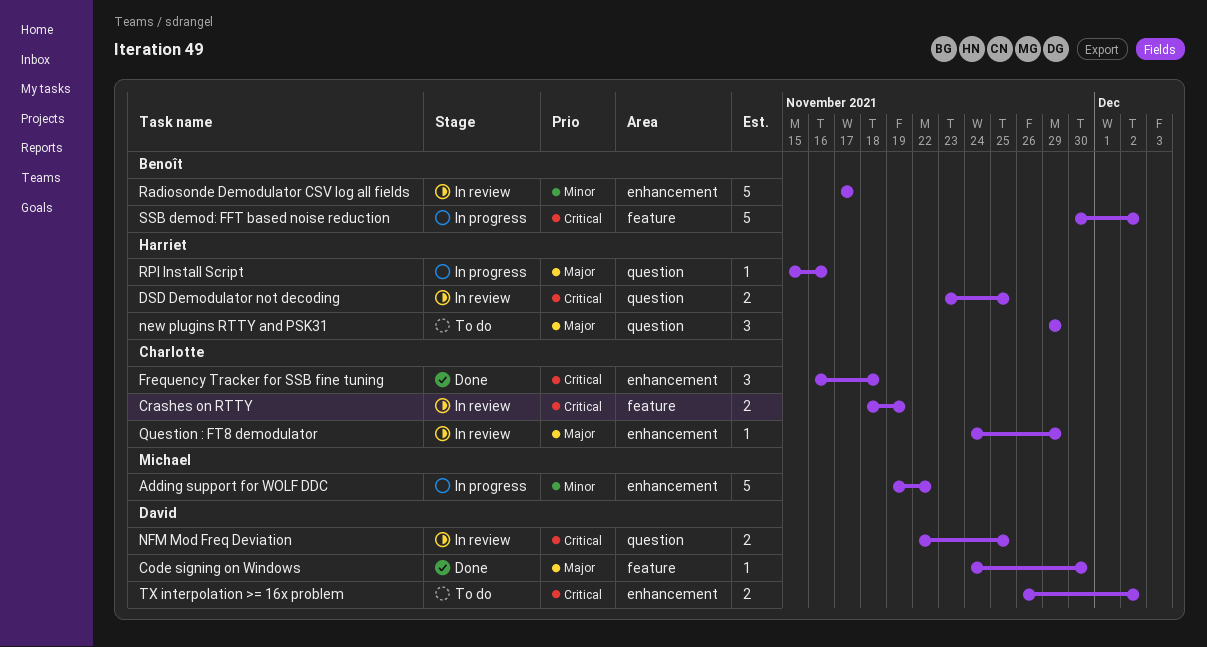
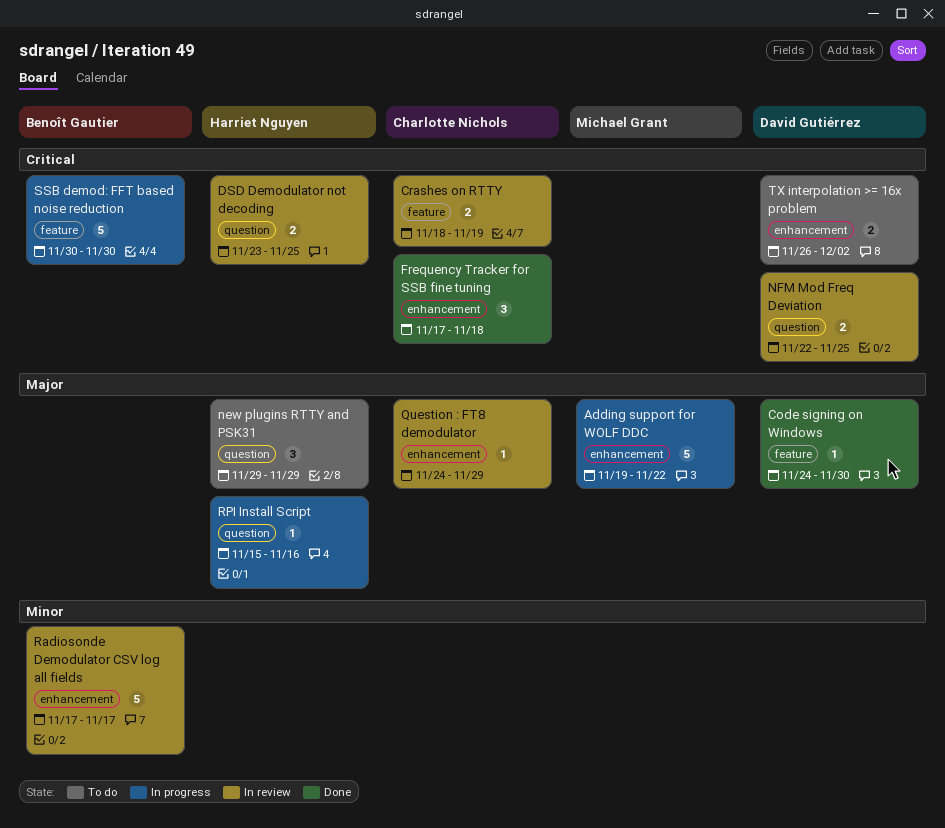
Adding support for WOLF DDC, priority: Minor -> Major
Frequency Tracker for SSB fine tuning, start: Nov 16 -> Nov 17
SSB demod: FFT based noise reduction, due: Dec 2 -> Nov 30

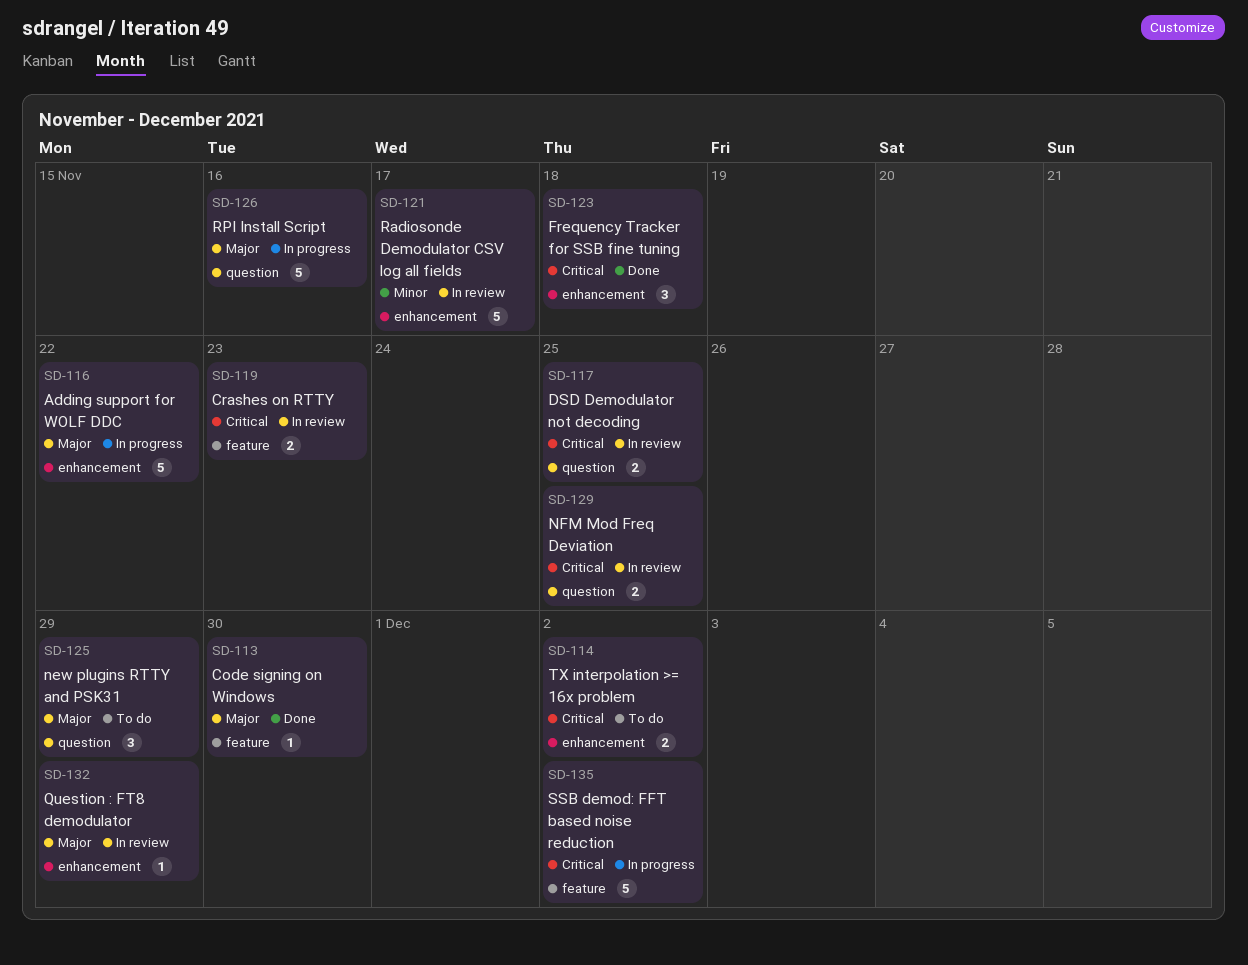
Crashes on RTTY, due: Nov 19 -> Nov 23
RPI Install Script, estimate: 1 -> 5
SSB demod: FFT based noise reduction, due: Nov 30 -> Dec 2

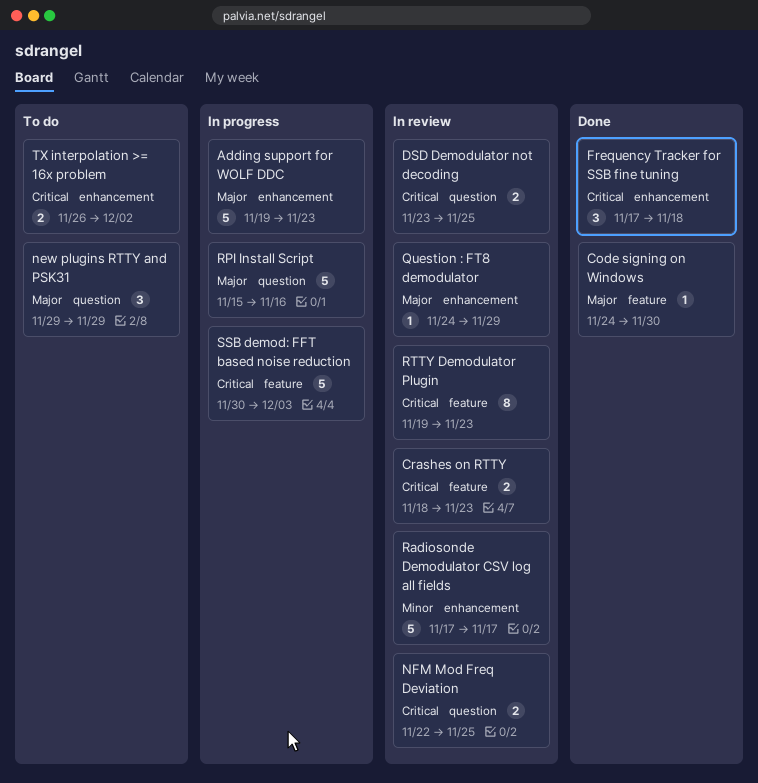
Adding support for WOLF DDC, due: Nov 22 -> Nov 23
RTTY Demodulator Plugin: none -> present
SSB demod: FFT based noise reduction, due: Dec 2 -> Dec 3

